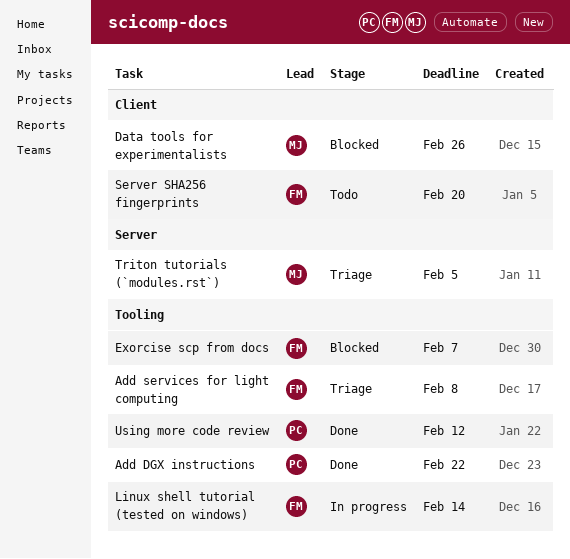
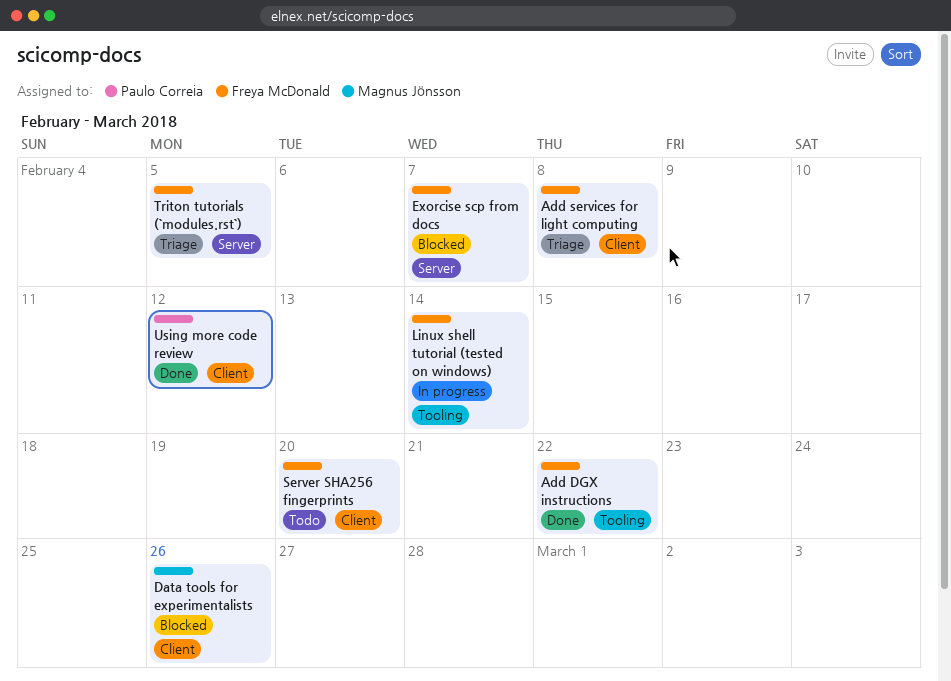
Add DGX instructions, owner: Paulo Correia -> Freya McDonald
Add services for light computing, label: Tooling -> Client
Exorcise scp from docs, label: Tooling -> Server
Triton tutorials (`modules.rst`), owner: Magnus Jönsson -> Freya McDonald
Using more code review, label: Tooling -> Client

